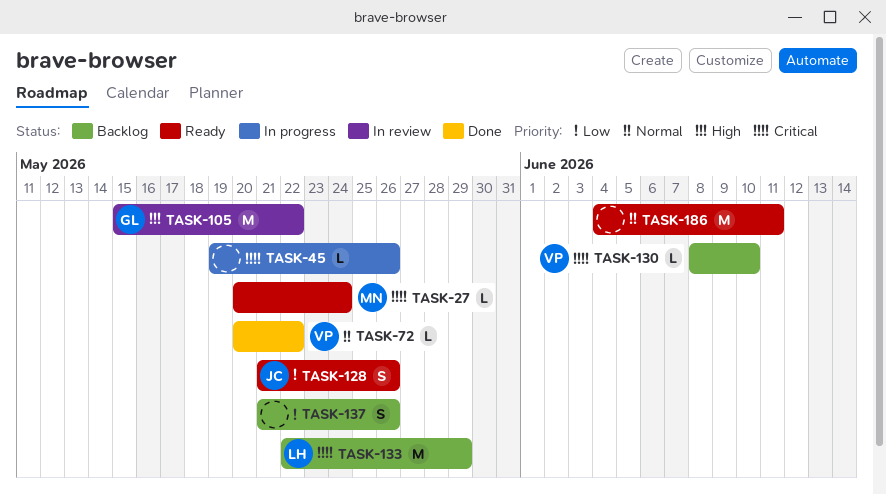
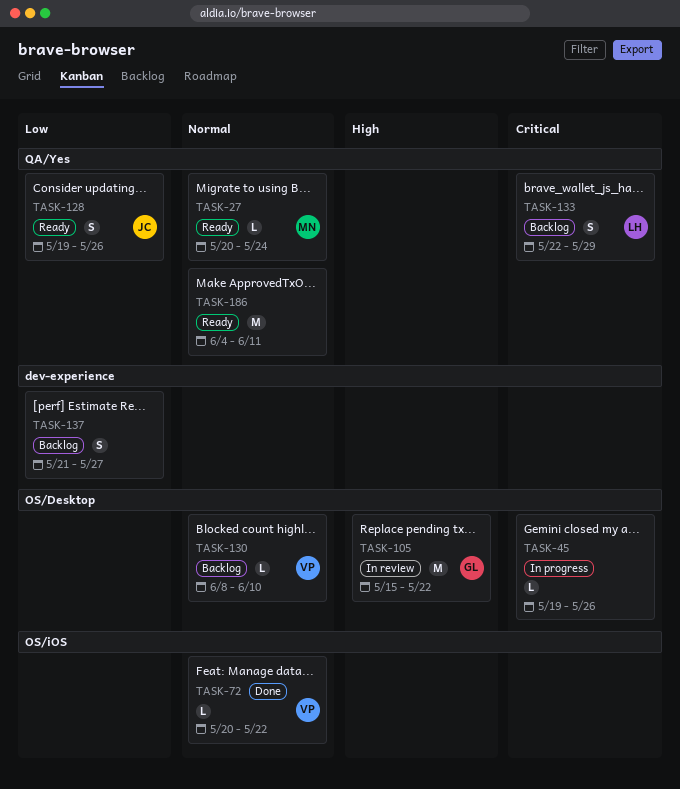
TASK-27, priority: Critical -> Normal
TASK-128, start: May 21 -> May 19
TASK-130, priority: Critical -> Normal
TASK-133, estimate: M -> S
TASK-137, due: May 26 -> May 27

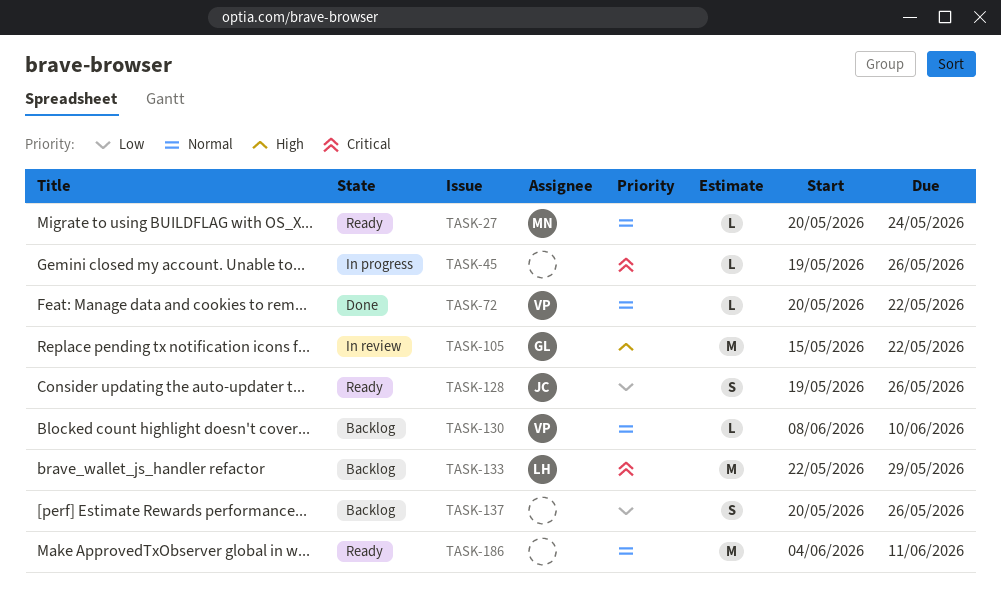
TASK-133, estimate: S -> M
TASK-137, start: May 21 -> May 20
TASK-137, due: May 27 -> May 26

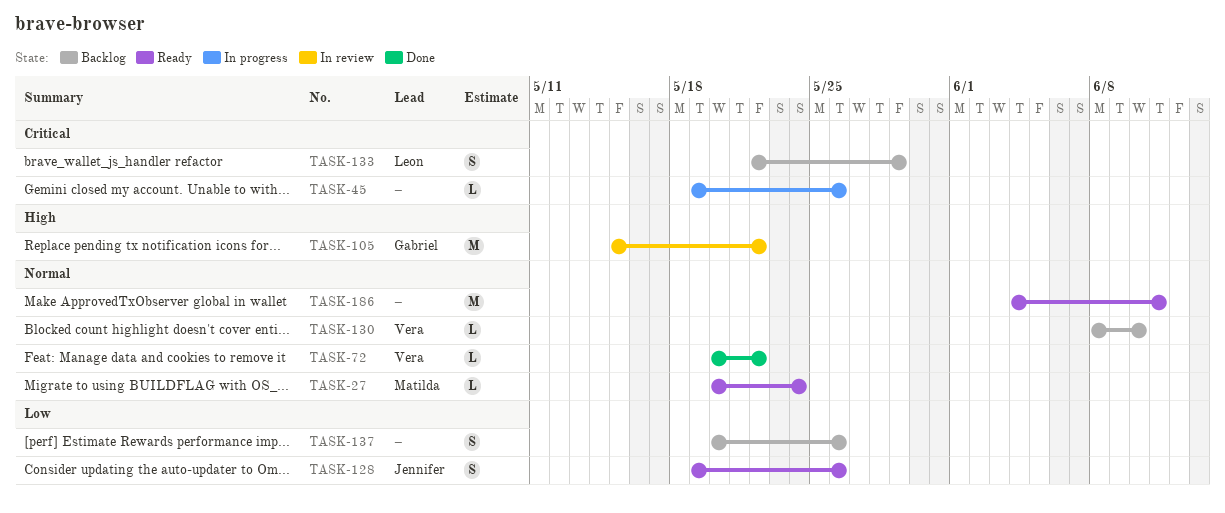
TASK-133, estimate: M -> S

